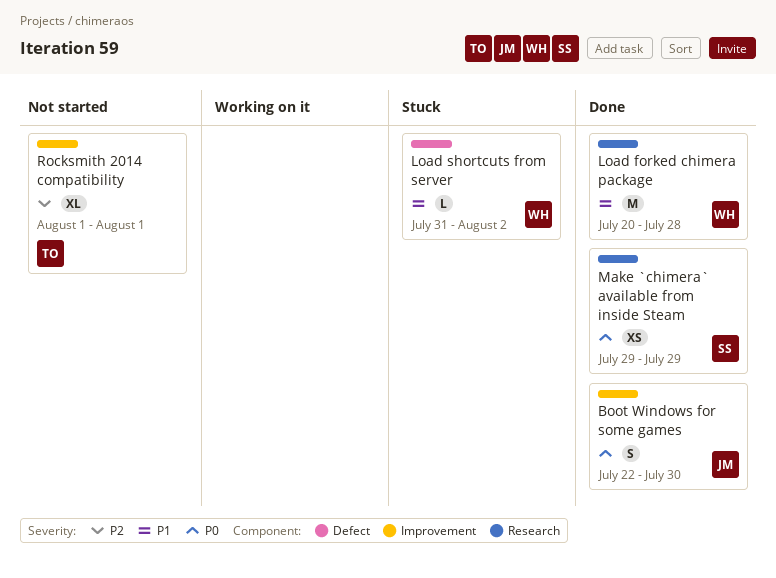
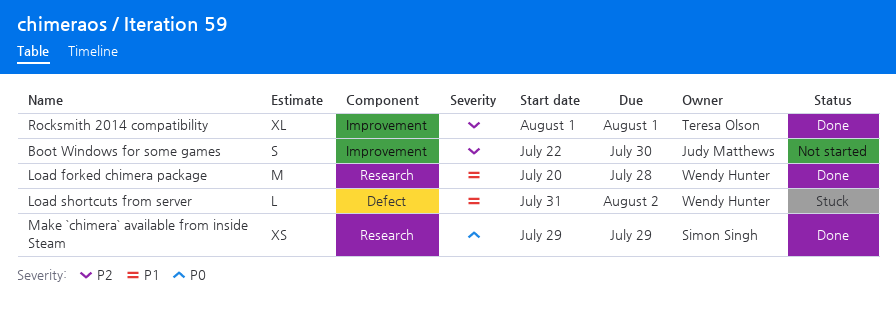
Boot Windows for some games, status: Done -> Not started
Boot Windows for some games, priority: P0 -> P2
Rocksmith 2014 compatibility, status: Not started -> Done

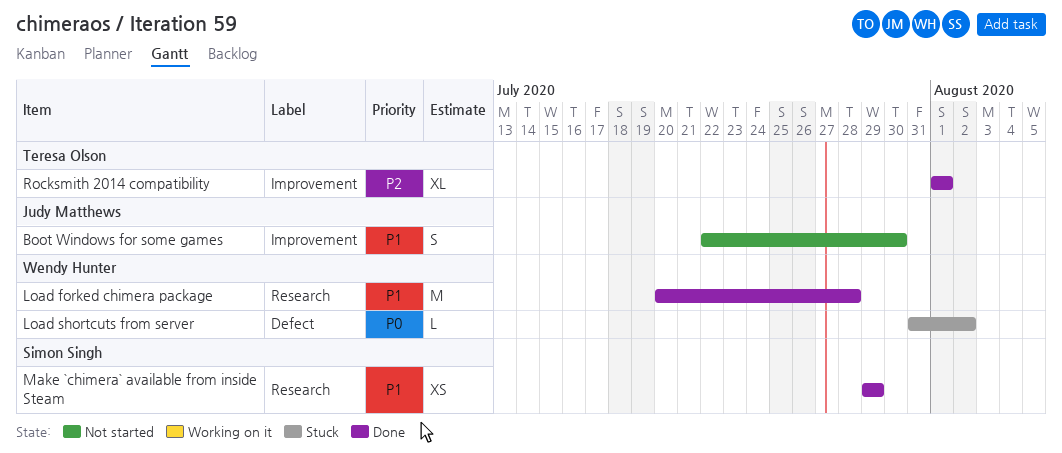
Boot Windows for some games, priority: P2 -> P1
Load shortcuts from server, priority: P1 -> P0
Make `chimera` available from inside Steam, priority: P0 -> P1

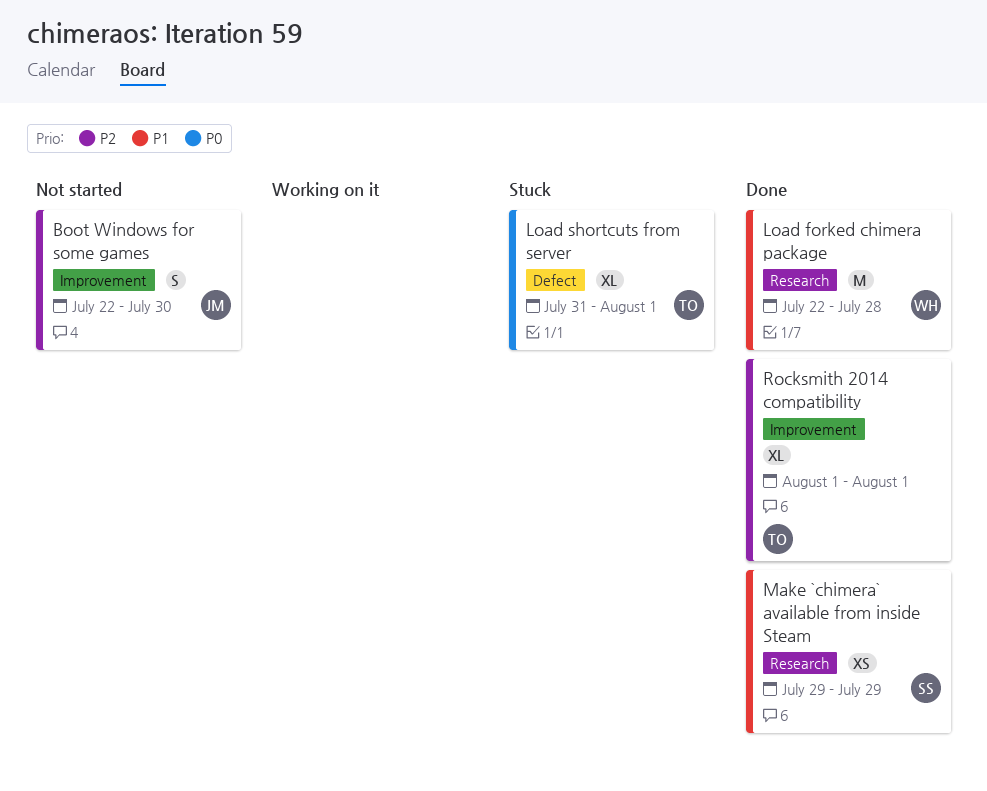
Boot Windows for some games, priority: P1 -> P2
Load forked chimera package, start: Jul 20 -> Jul 22
Load shortcuts from server, owner: Wendy Hunter -> Teresa Olson
Load shortcuts from server, estimate: L -> XL
Load shortcuts from server, due: Aug 2 -> Aug 1

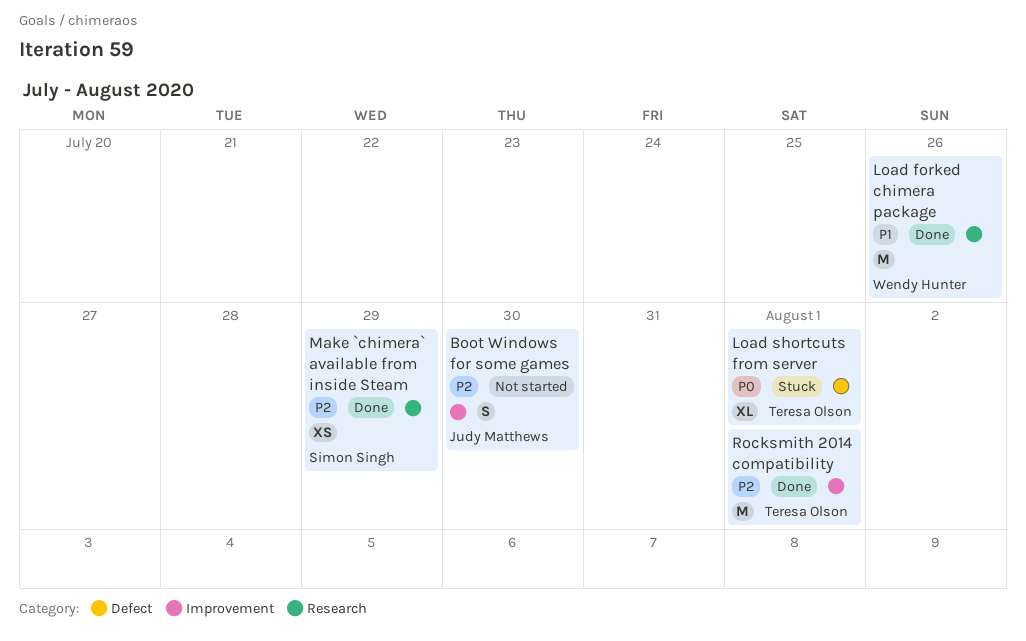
Load forked chimera package, due: Jul 28 -> Jul 26
Make `chimera` available from inside Steam, priority: P1 -> P2
Rocksmith 2014 compatibility, estimate: XL -> M

